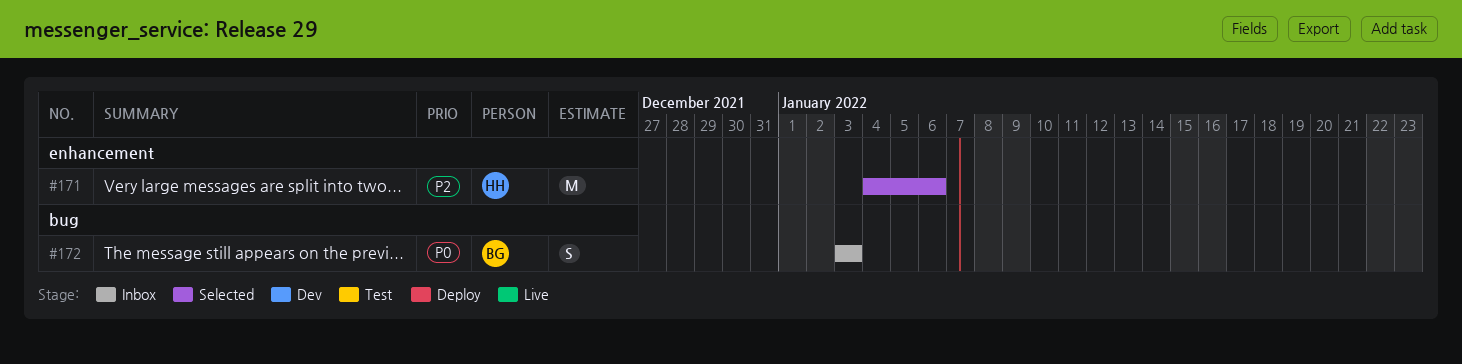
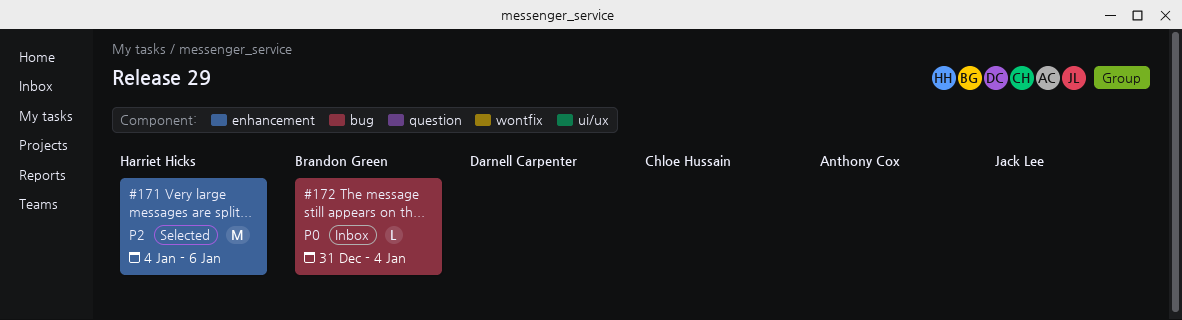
#172, estimate: S -> L
#172, start: Jan 3 -> Dec 31
#172, due: Jan 3 -> Jan 4

